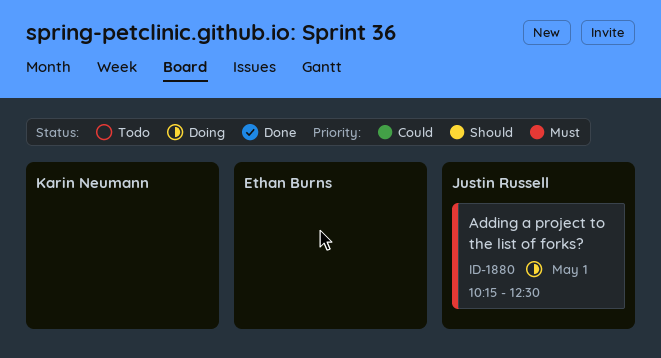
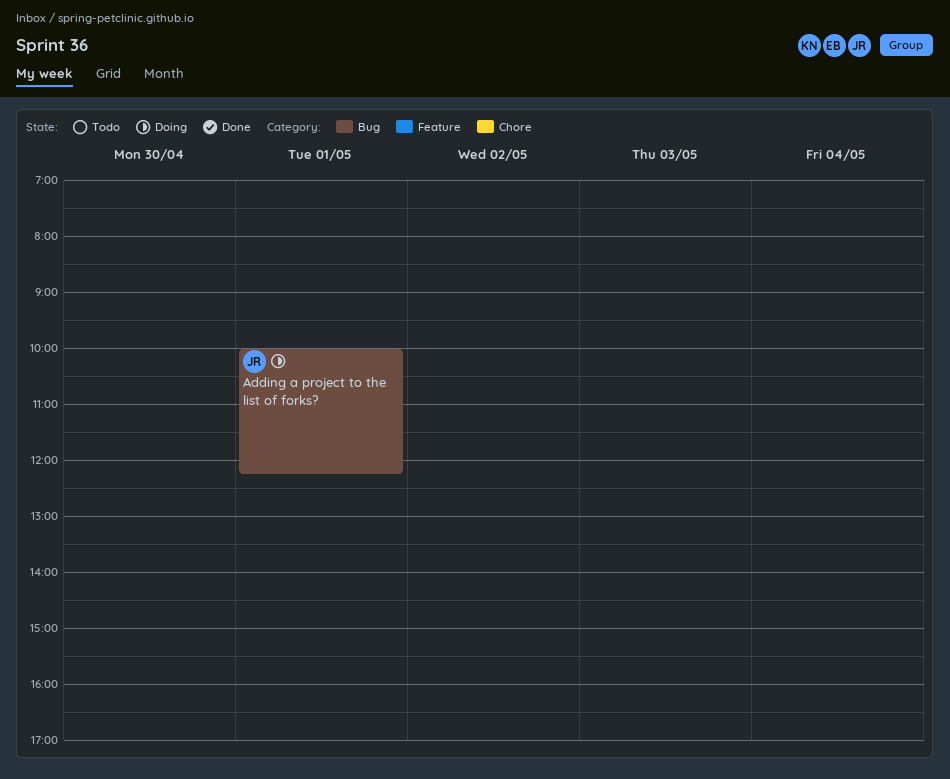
Adding a project to the list of forks?, begins: 10:15 -> 10:00
Adding a project to the list of forks?, ends: 12:30 -> 12:15

